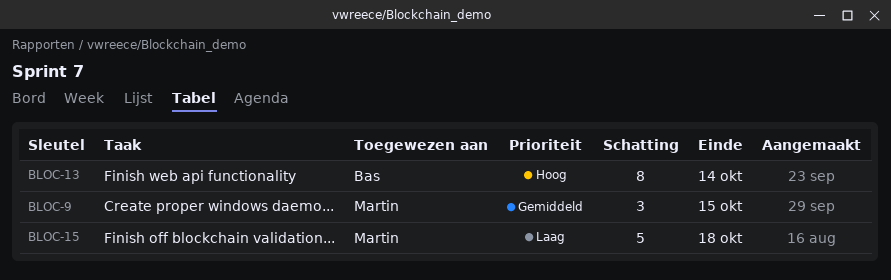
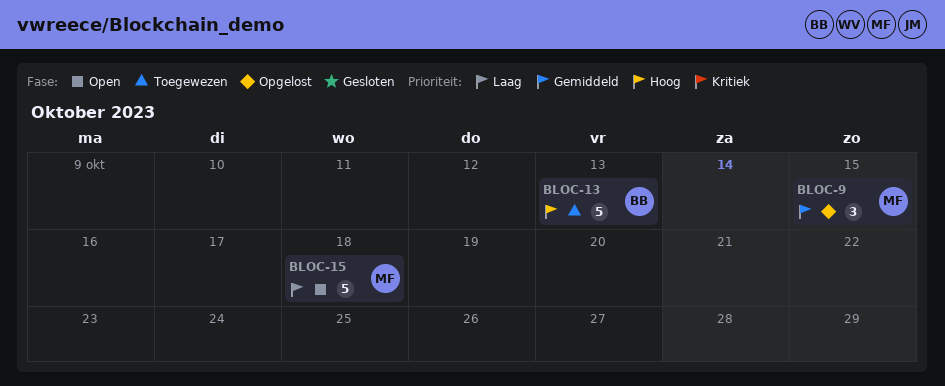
BLOC-13, estimate: 8 -> 5
BLOC-13, due: Oct 14 -> Oct 13

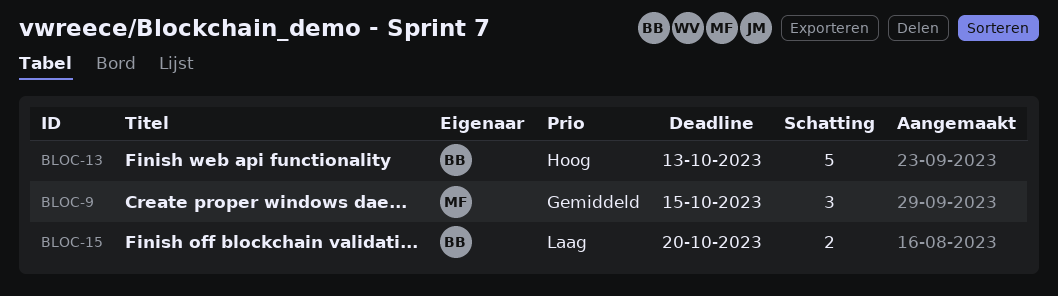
BLOC-15, owner: MF -> BB
BLOC-15, estimate: 5 -> 2
BLOC-15, due: Oct 18 -> Oct 20

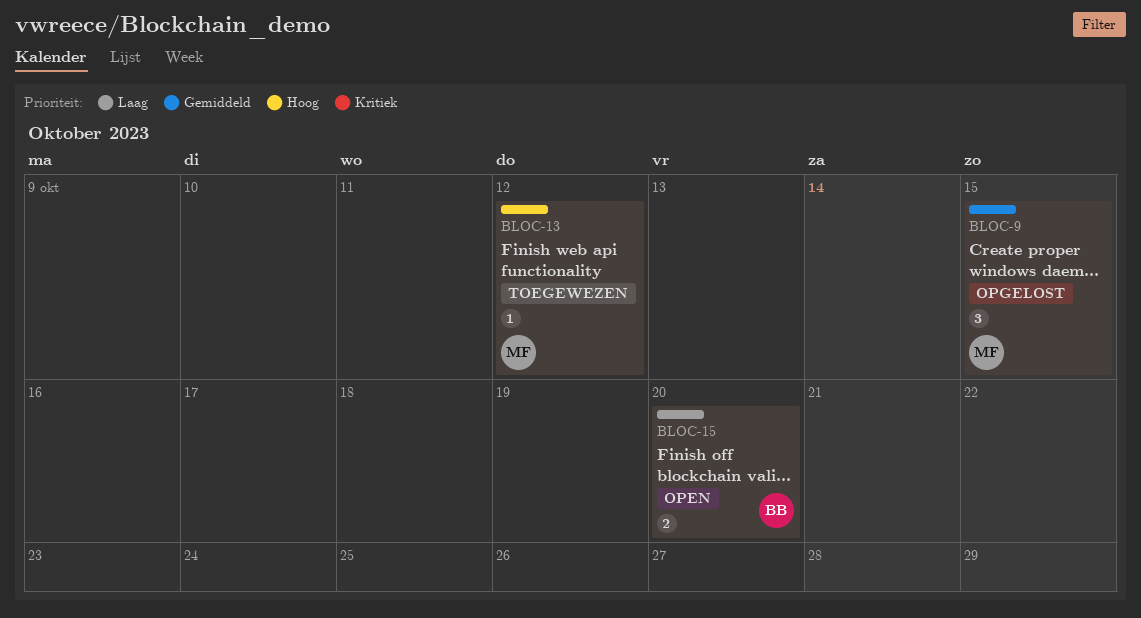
BLOC-13, owner: BB -> MF
BLOC-13, estimate: 5 -> 1
BLOC-13, due: Oct 13 -> Oct 12

